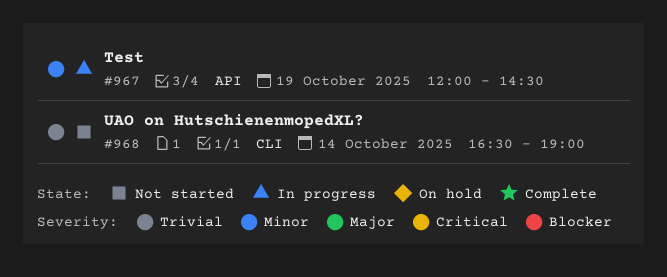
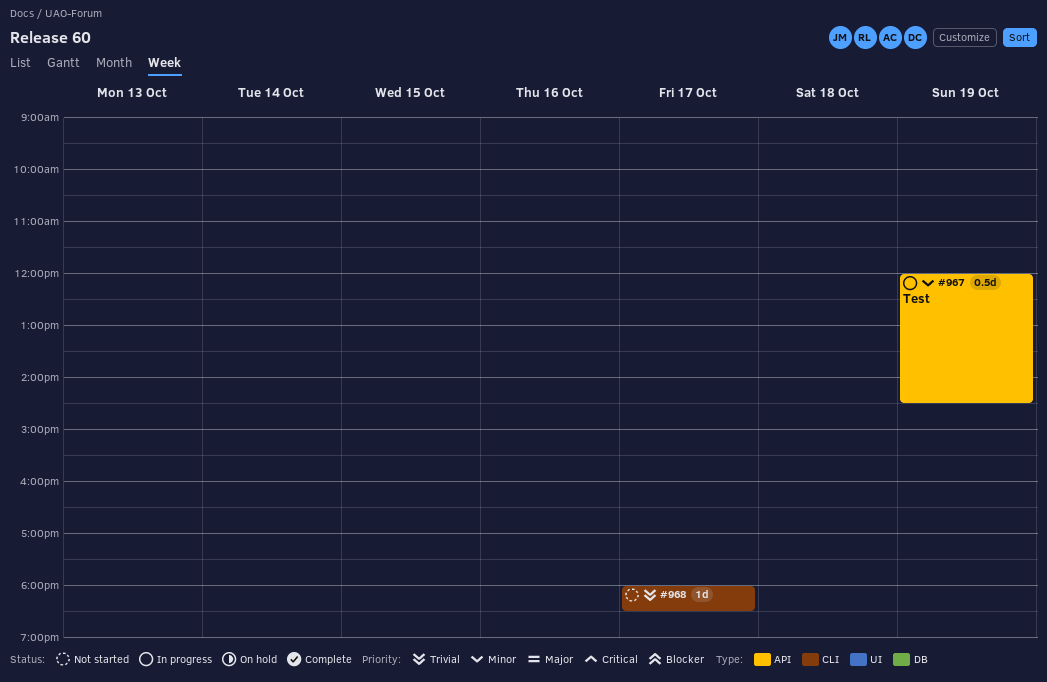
#968, day: Oct 14 -> Oct 17
#968, begins: 16:30 -> 18:00
#968, ends: 19:00 -> 18:30

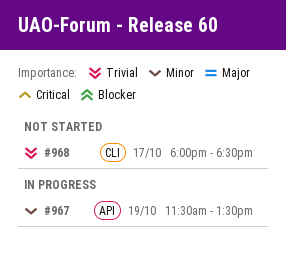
#967, begins: 12:00 -> 11:30
#967, ends: 14:30 -> 13:30

